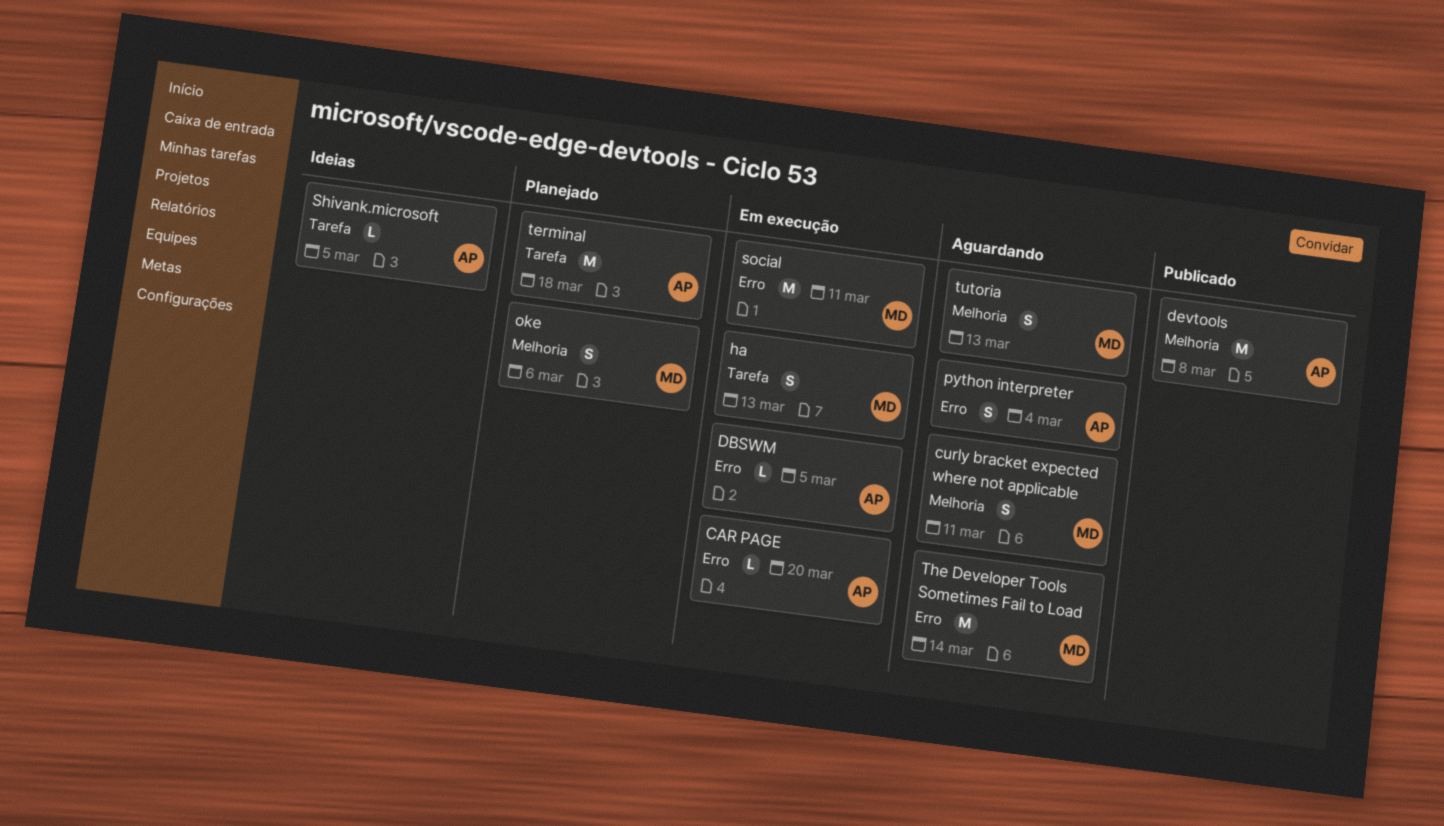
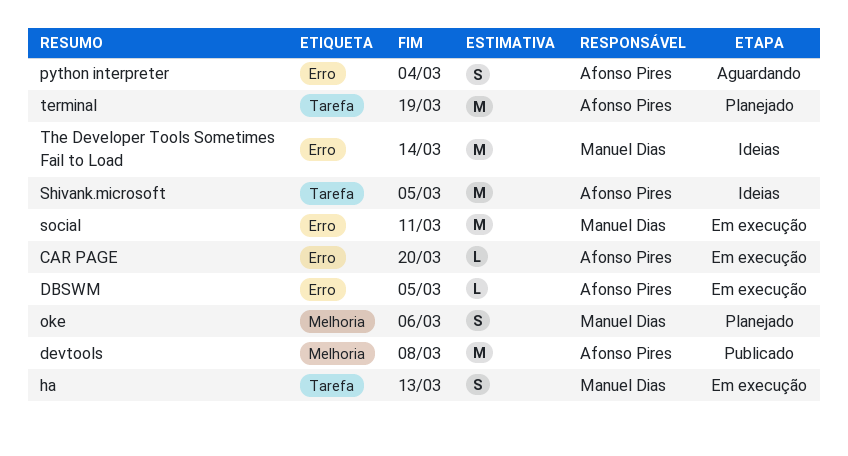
curly bracket expected where not applicable: present -> none
Shivank.microsoft, estimate: L -> M
terminal, due: Mar 18 -> Mar 19
The Developer Tools Sometimes Fail to Load, status: Aguardando -> Ideias
tutoria: present -> none

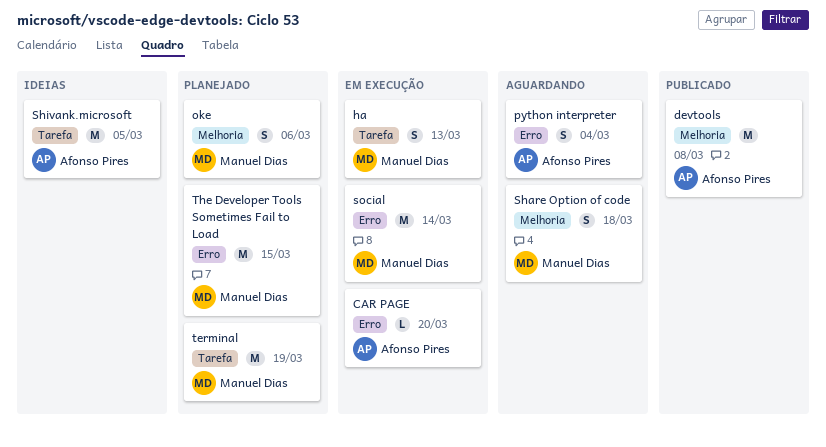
DBSWM: present -> none
Share Option of code: none -> present
social, due: Mar 11 -> Mar 14
terminal, owner: Afonso Pires -> Manuel Dias
The Developer Tools Sometimes Fail to Load, status: Ideias -> Planejado
The Developer Tools Sometimes Fail to Load, due: Mar 14 -> Mar 15

